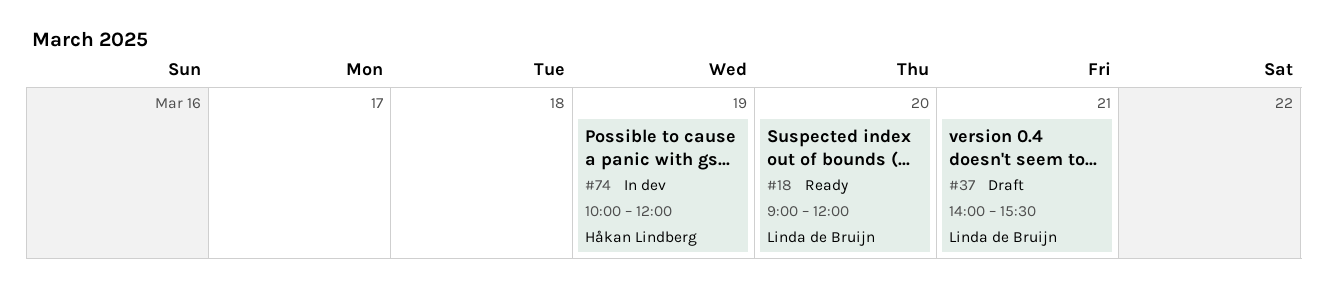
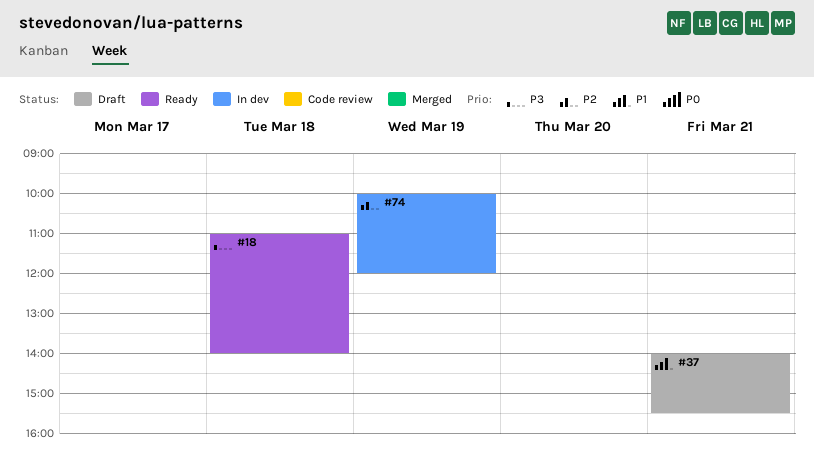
#18, day: Mar 20 -> Mar 18
#18, begins: 09:00 -> 11:00
#18, ends: 12:00 -> 14:00

